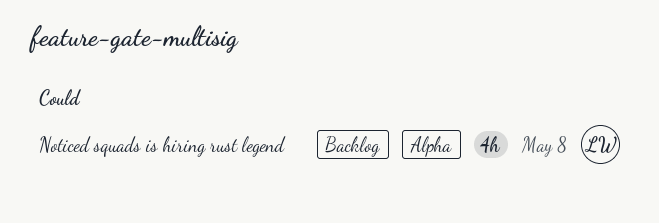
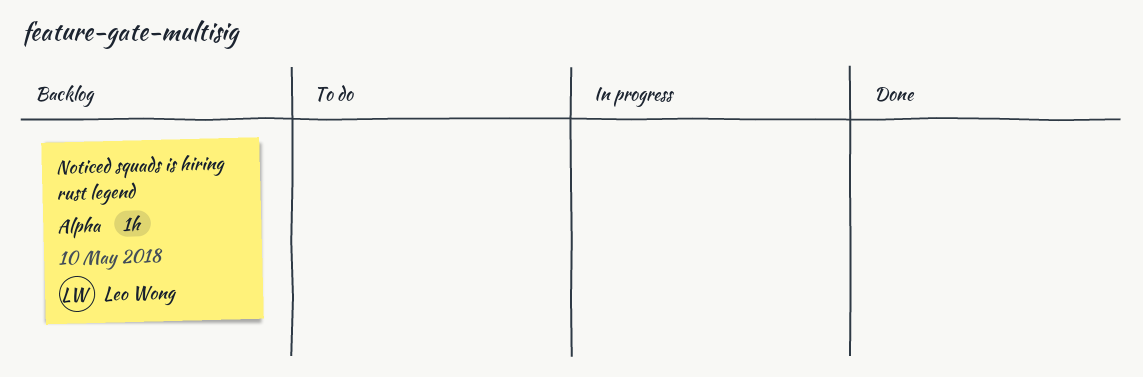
Noticed squads is hiring rust legend, estimate: 4h -> 1h
Noticed squads is hiring rust legend, due: May 8 -> May 10

